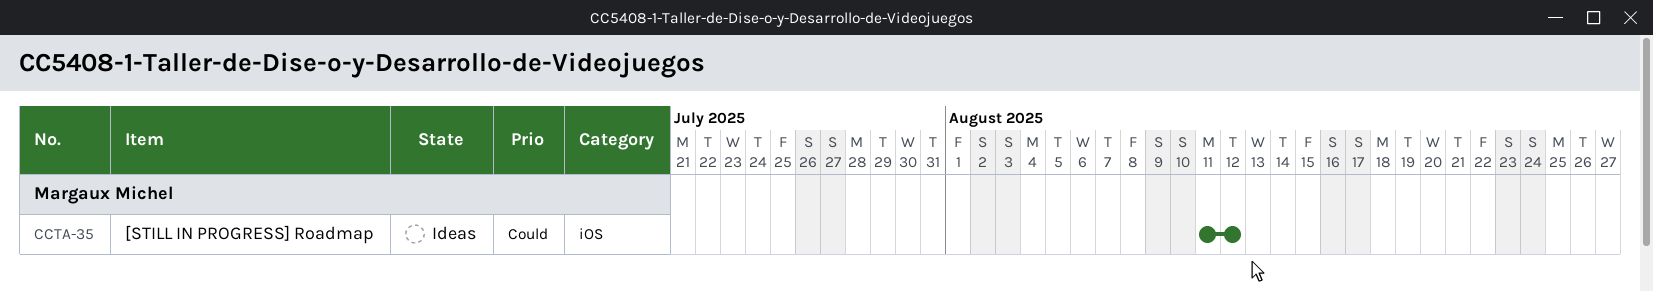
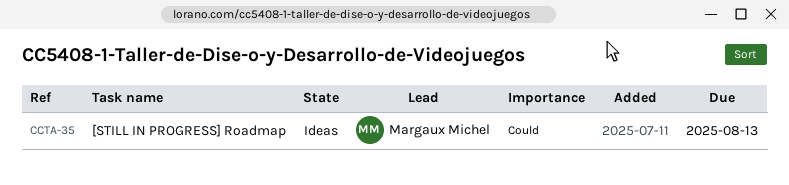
CCTA-35, due: Aug 12 -> Aug 13

